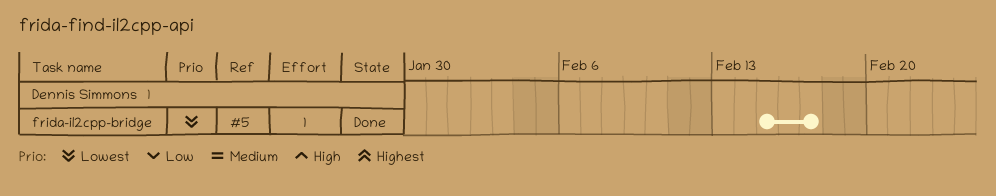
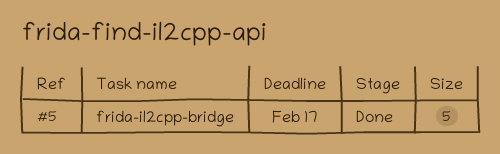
#5, estimate: 1 -> 5

